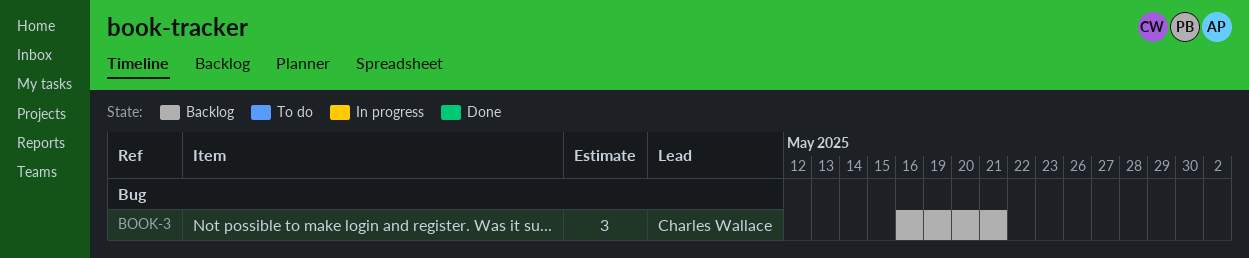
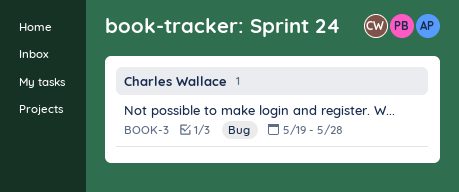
BOOK-3, start: May 16 -> May 19
BOOK-3, due: May 21 -> May 28

